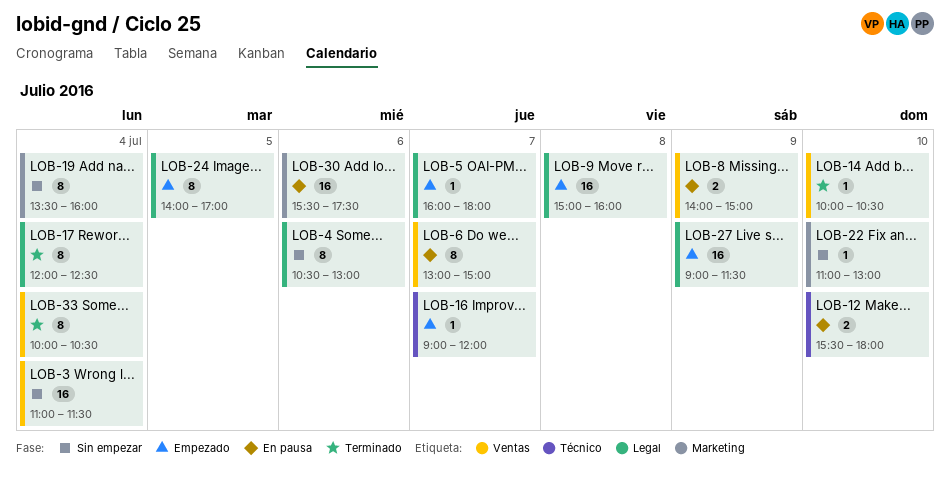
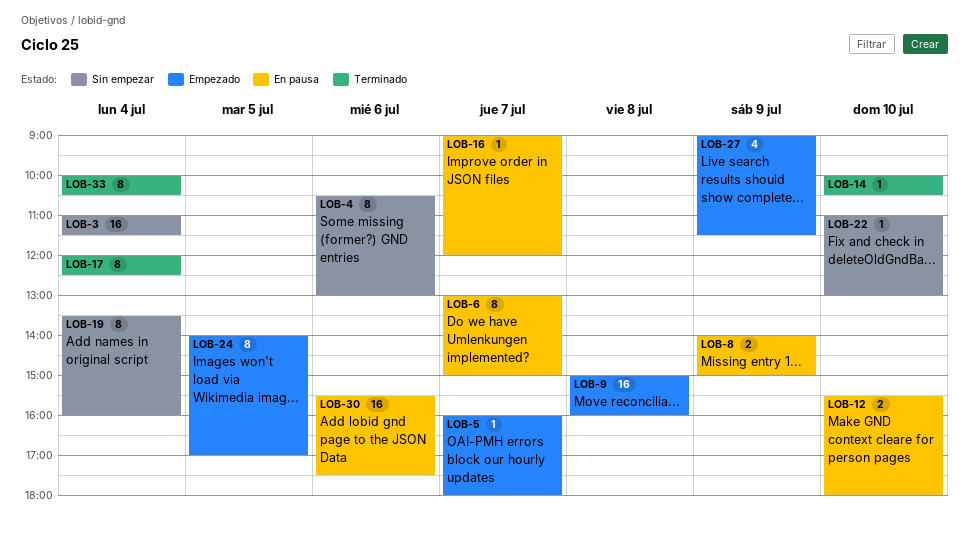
LOB-16, status: Empezado -> En pausa
LOB-27, estimate: 16 -> 4

